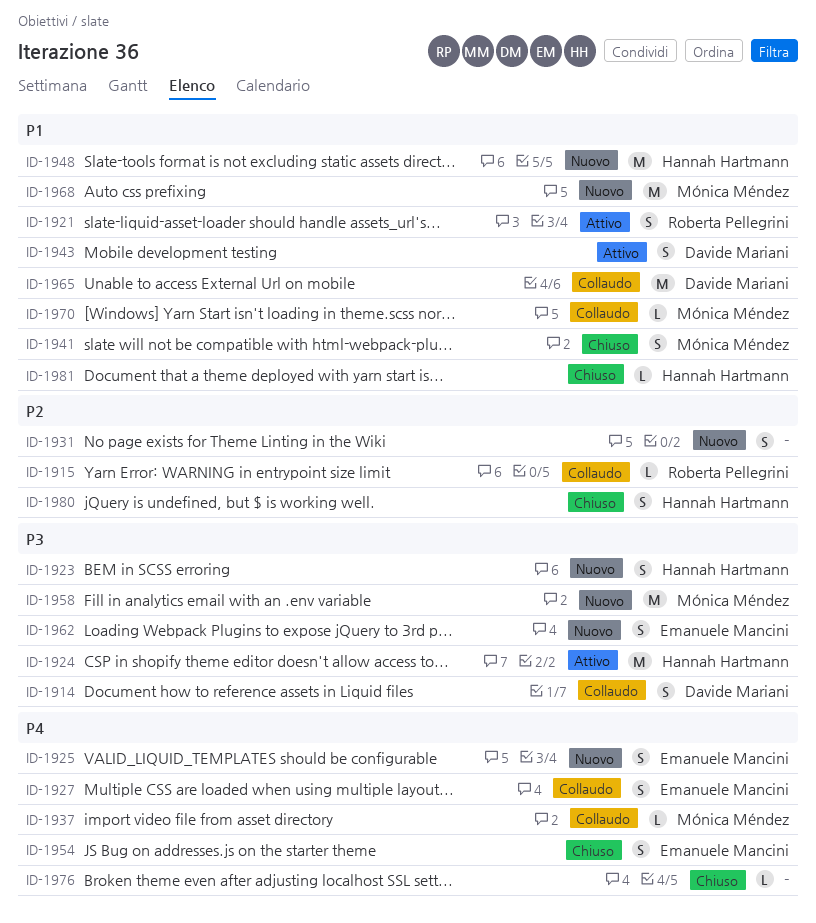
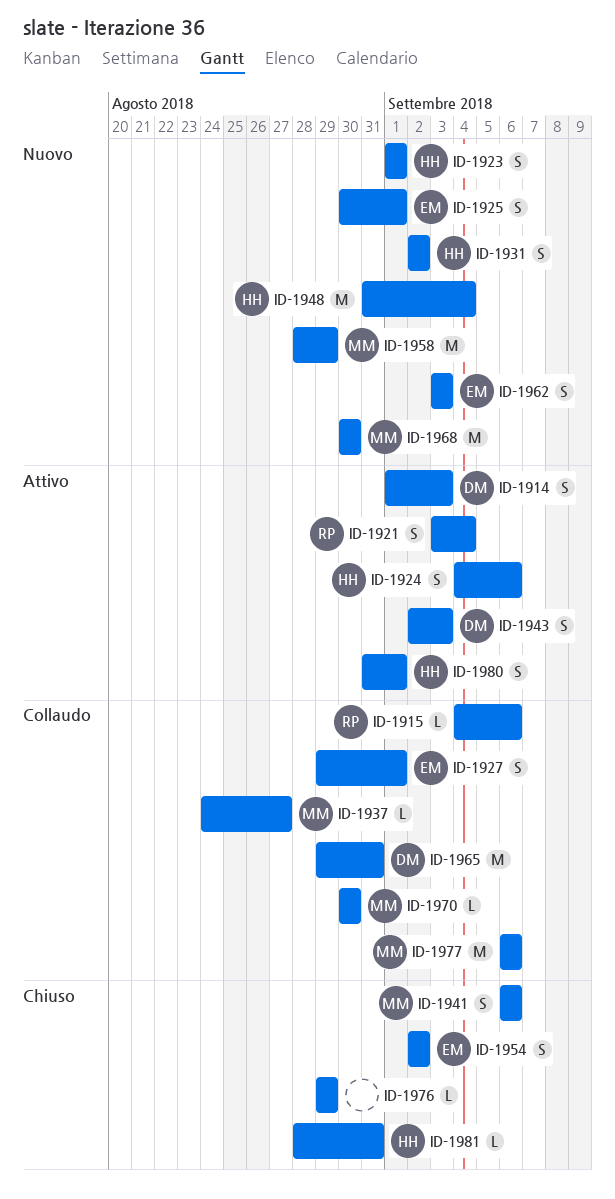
ID-1914, status: Collaudo -> Attivo
ID-1924, estimate: M -> S
ID-1931, owner: none -> Hannah Hartmann
ID-1977: none -> present
ID-1980, status: Chiuso -> Attivo

